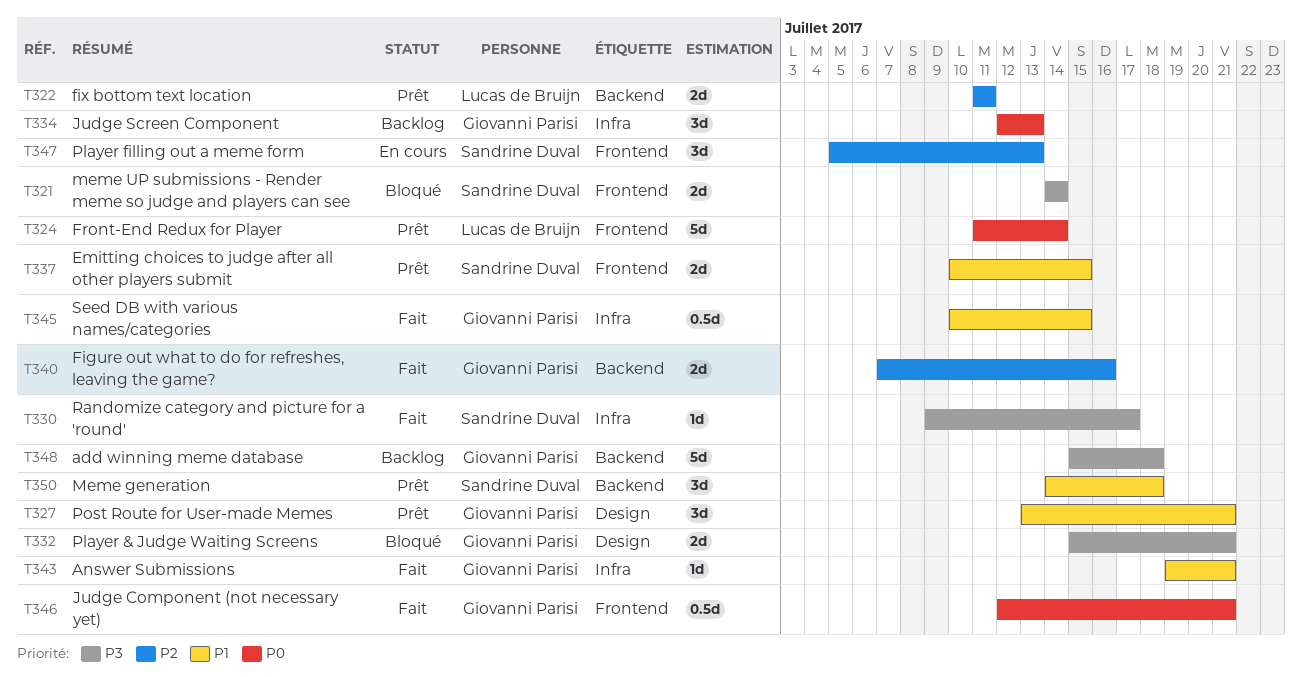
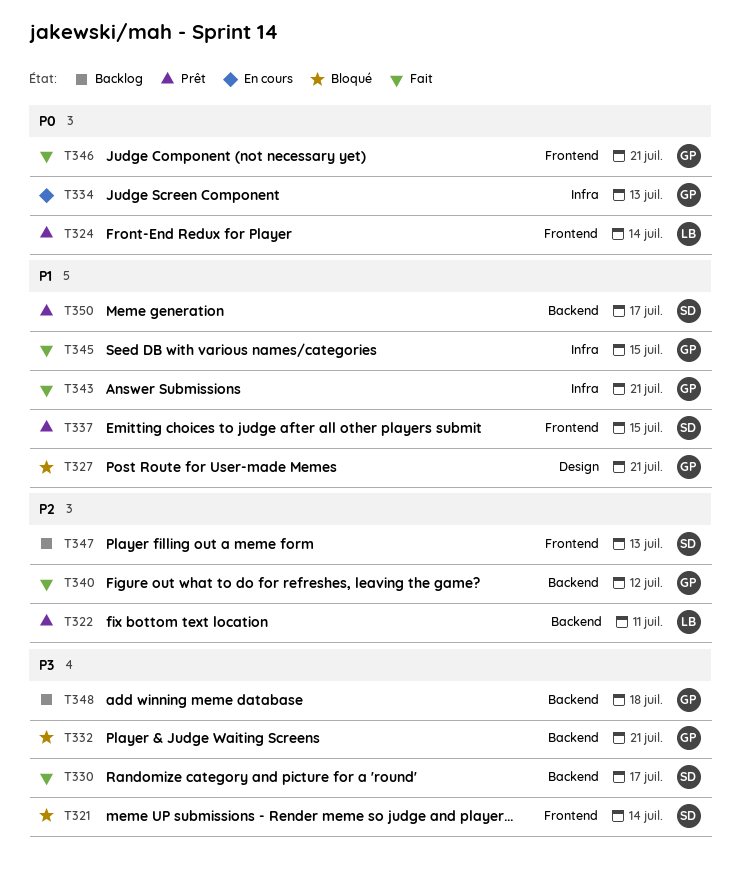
T327, status: Prêt -> Bloqué
T330, label: Infra -> Backend
T332, label: Design -> Backend
T334, status: Backlog -> En cours
T340, due: Jul 16 -> Jul 12
T347, status: En cours -> Backlog
T350, due: Jul 18 -> Jul 17

